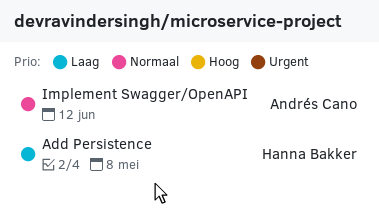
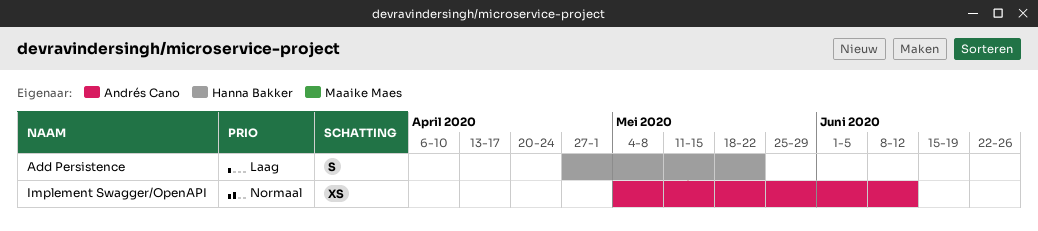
Add Persistence, due: May 8 -> May 22

